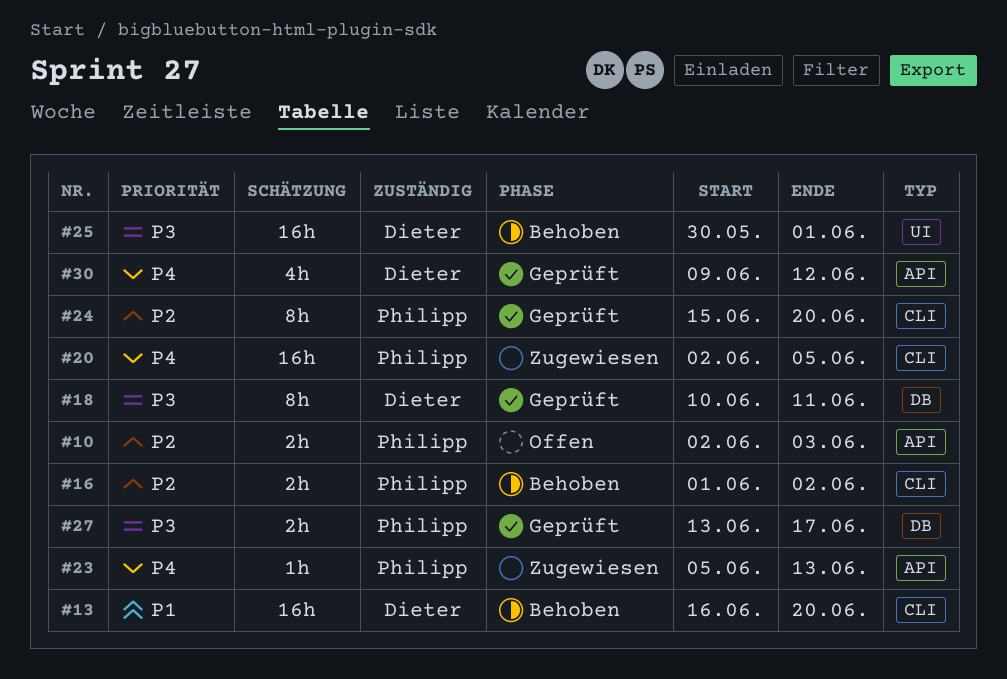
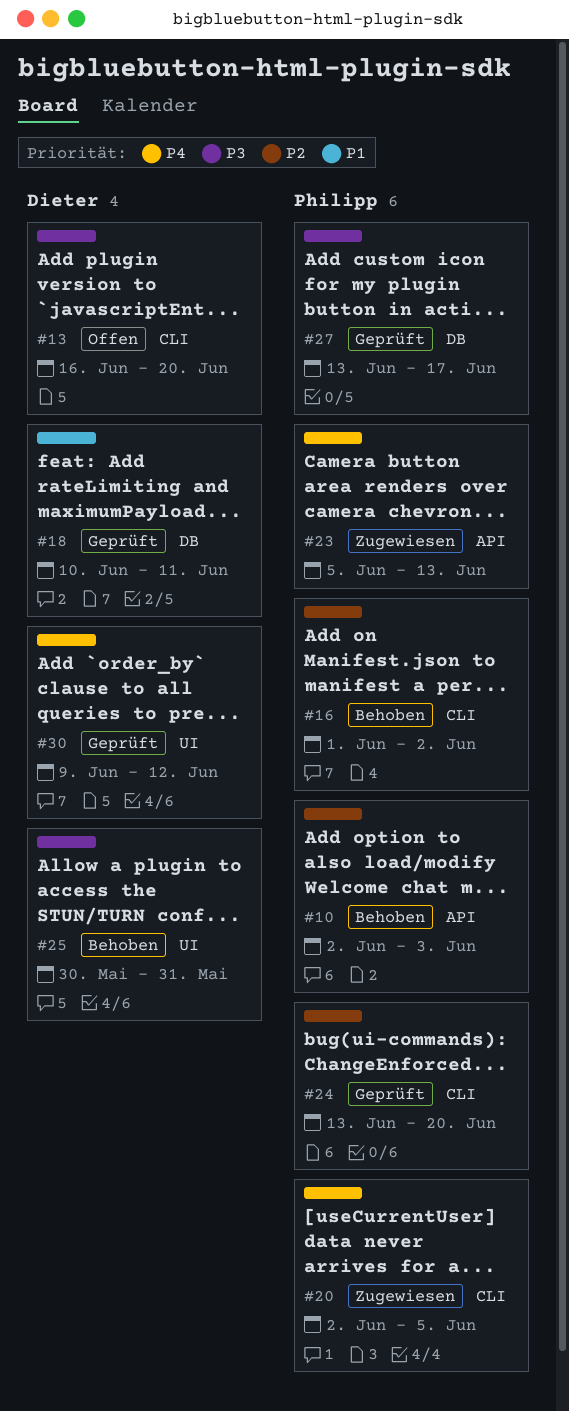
#10, status: Offen -> Behoben
#13, status: Behoben -> Offen
#13, priority: P1 -> P3
#18, priority: P3 -> P1
#24, start: Jun 15 -> Jun 13
#25, due: Jun 1 -> May 31
#30, label: API -> UI

